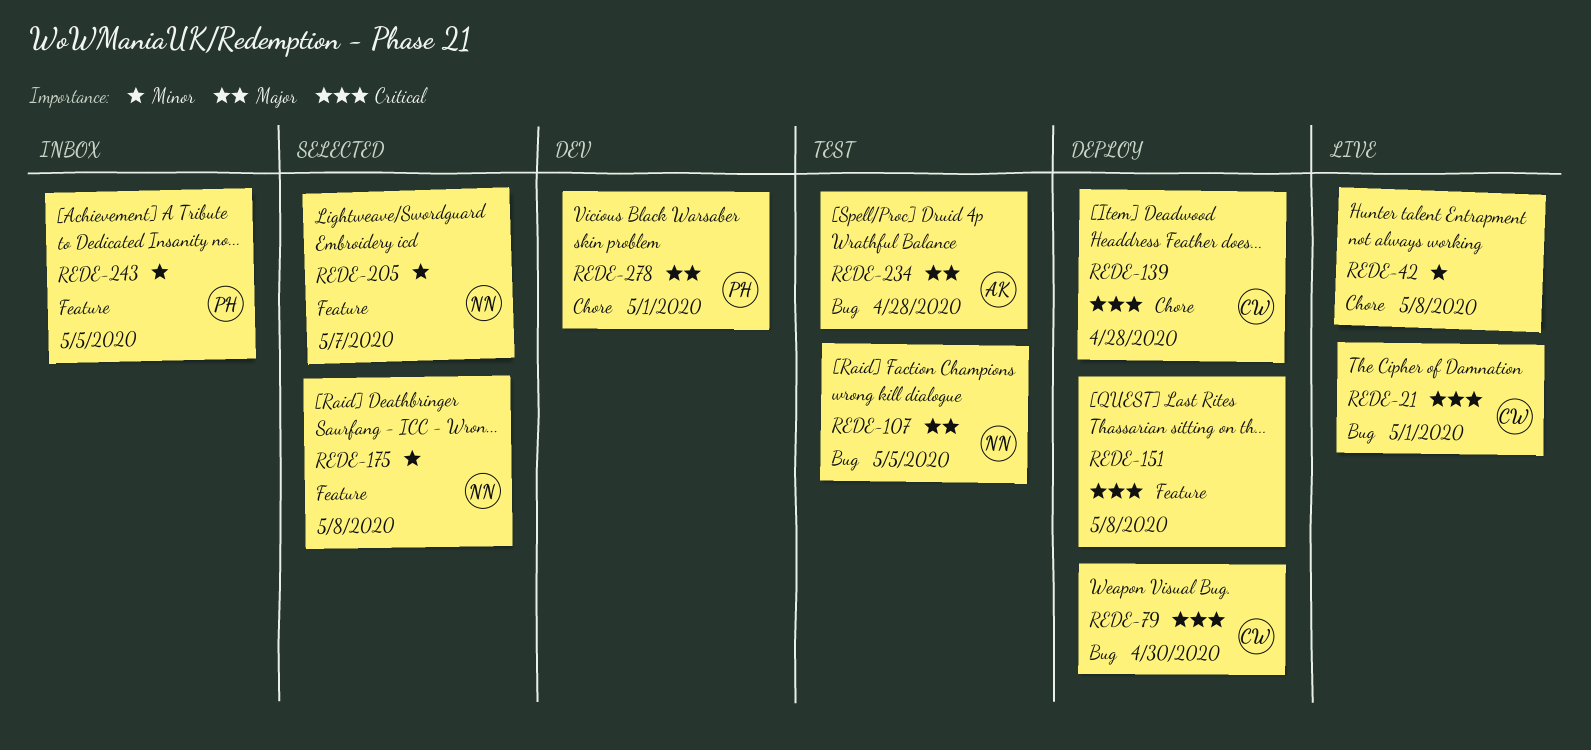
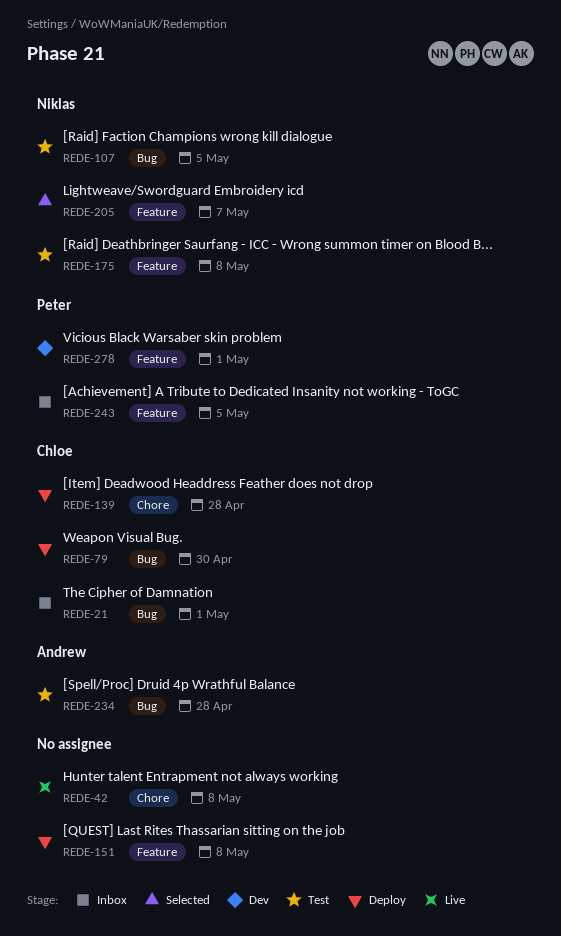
REDE-21, status: Live -> Inbox
REDE-175, status: Selected -> Test
REDE-278, label: Chore -> Feature

